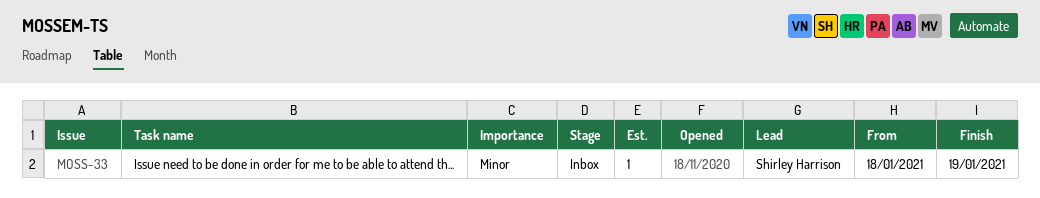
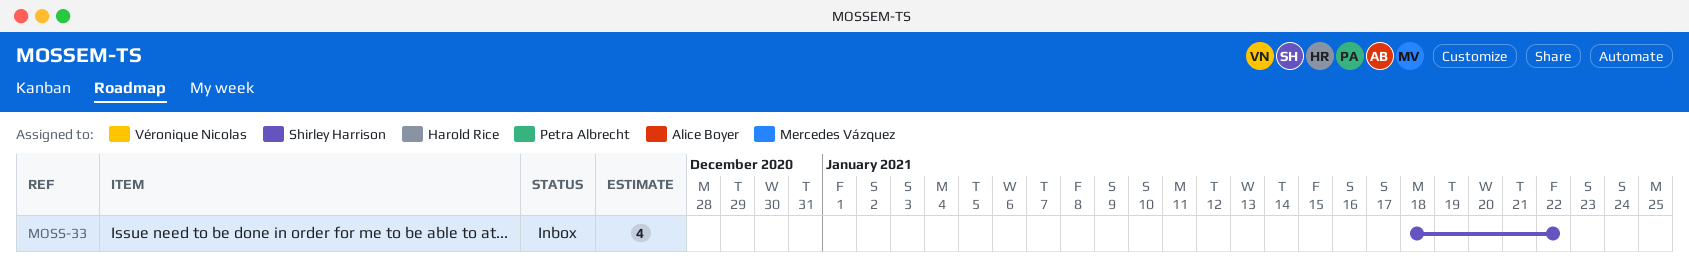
MOSS-33, estimate: 1 -> 4
MOSS-33, due: Jan 19 -> Jan 22

